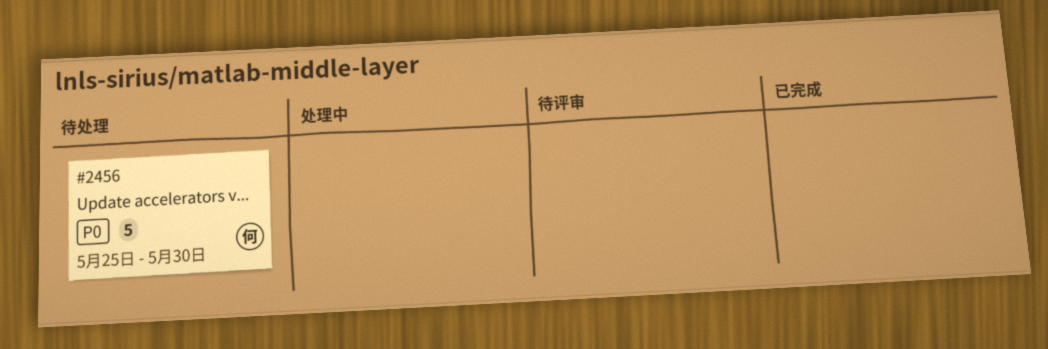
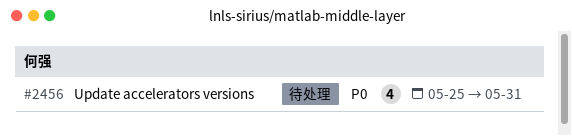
#2456, estimate: 5 -> 4
#2456, due: May 30 -> May 31

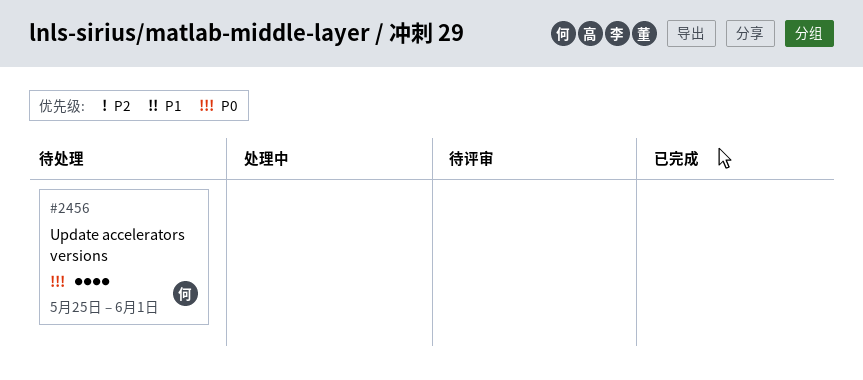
#2456, due: May 31 -> Jun 1

